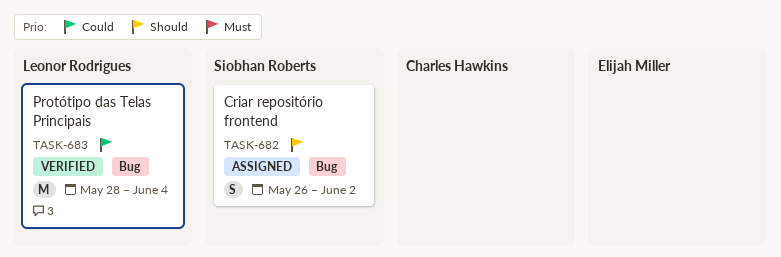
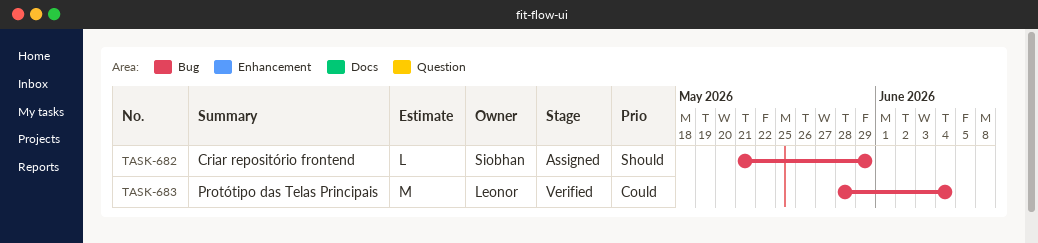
TASK-682, estimate: S -> L
TASK-682, start: May 26 -> May 21
TASK-682, due: Jun 2 -> May 29

